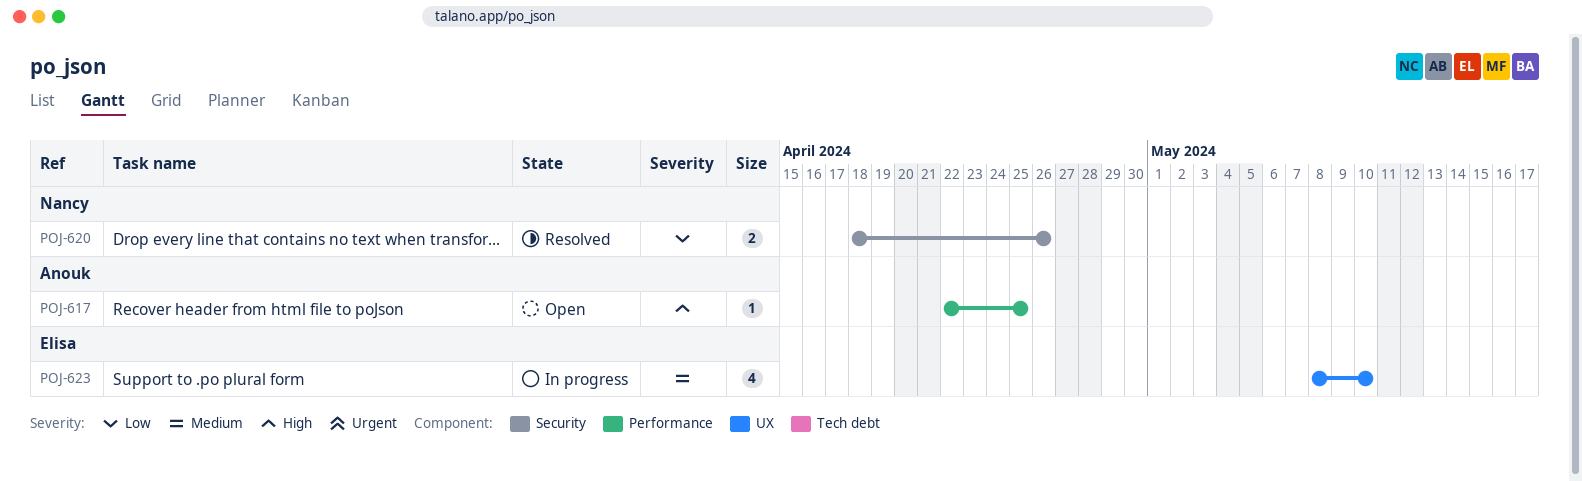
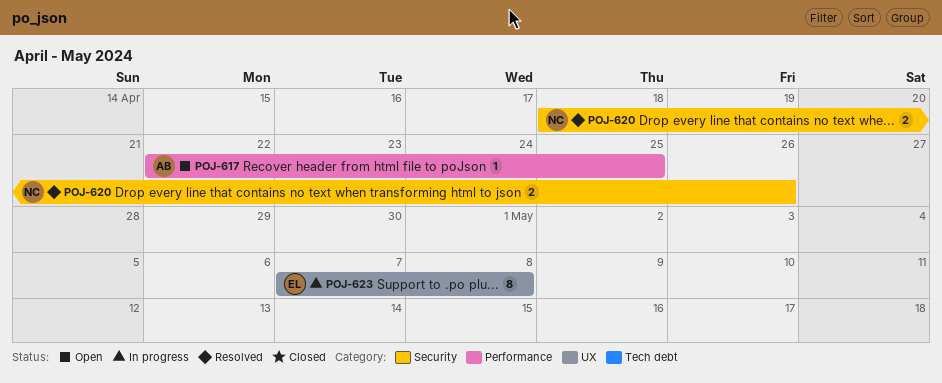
POJ-623, estimate: 4 -> 8
POJ-623, start: May 8 -> May 7
POJ-623, due: May 10 -> May 8

